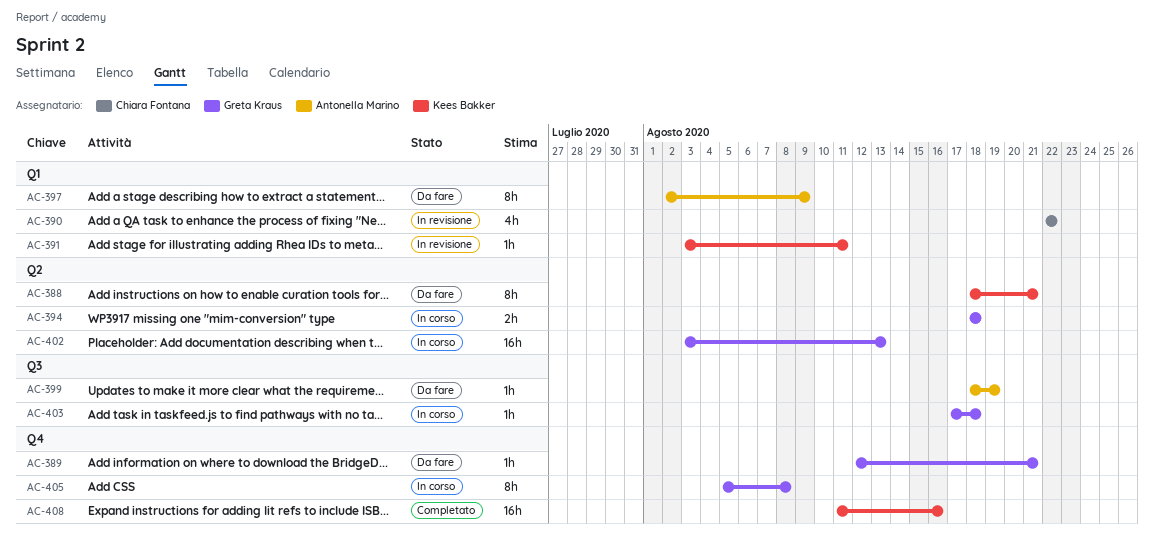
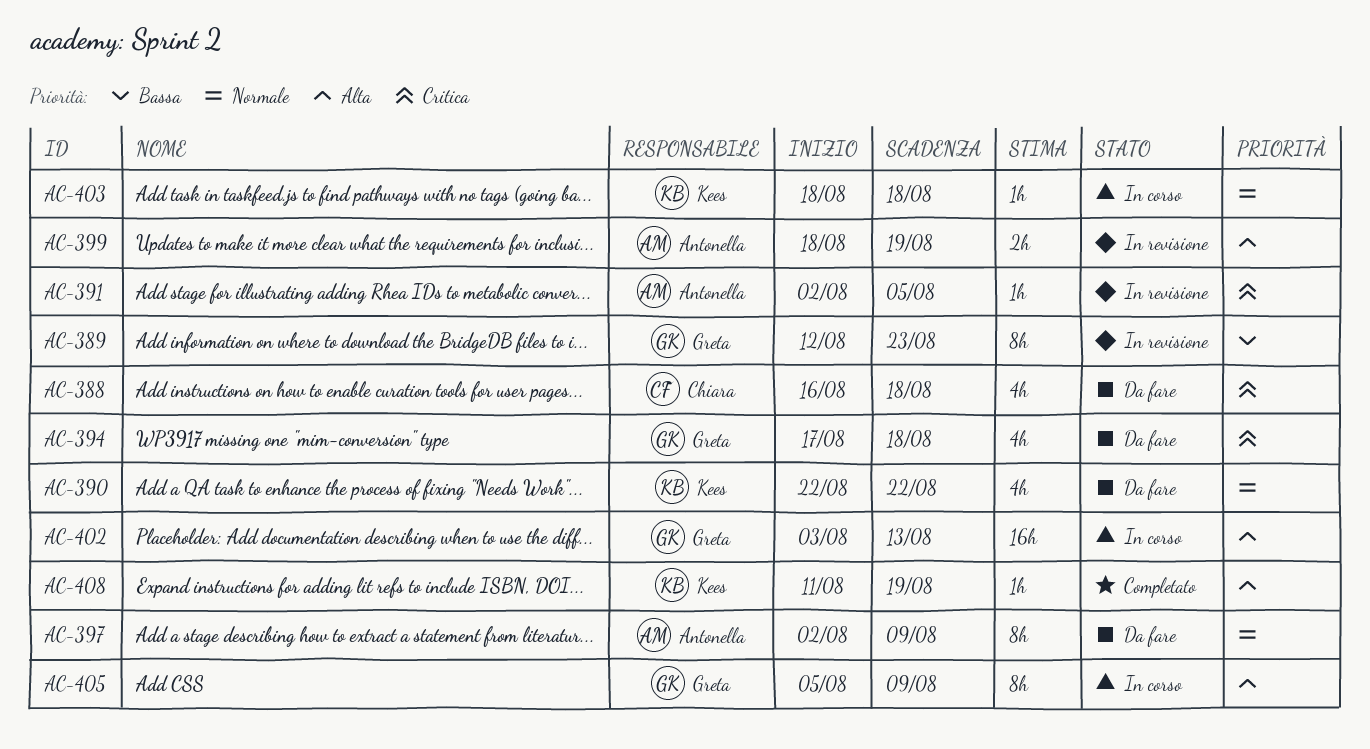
AC-388, owner: Kees Bakker -> Chiara Fontana
AC-388, estimate: 8h -> 4h
AC-388, start: Aug 18 -> Aug 16
AC-388, due: Aug 21 -> Aug 18
AC-389, status: Da fare -> In revisione
AC-389, estimate: 1h -> 8h
AC-389, due: Aug 21 -> Aug 23
AC-390, status: In revisione -> Da fare
AC-390, owner: Chiara Fontana -> Kees Bakker
AC-391, owner: Kees Bakker -> Antonella Marino
AC-391, start: Aug 3 -> Aug 2
AC-391, due: Aug 11 -> Aug 5
AC-394, status: In corso -> Da fare
AC-394, estimate: 2h -> 4h
AC-394, start: Aug 18 -> Aug 17
AC-399, status: Da fare -> In revisione
AC-399, estimate: 1h -> 2h
AC-403, owner: Greta Kraus -> Kees Bakker
AC-403, start: Aug 17 -> Aug 18
AC-405, due: Aug 8 -> Aug 9
AC-408, estimate: 16h -> 1h
AC-408, due: Aug 16 -> Aug 19

